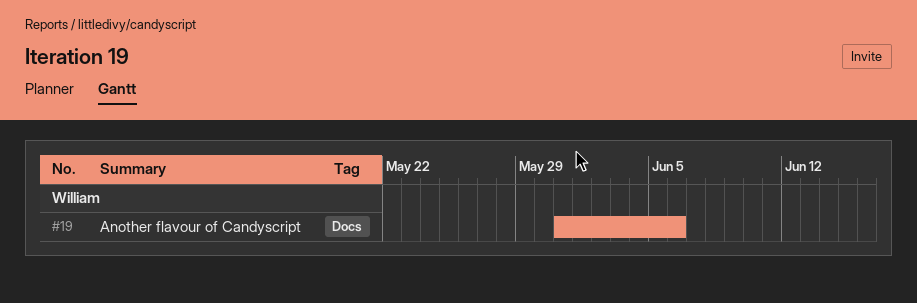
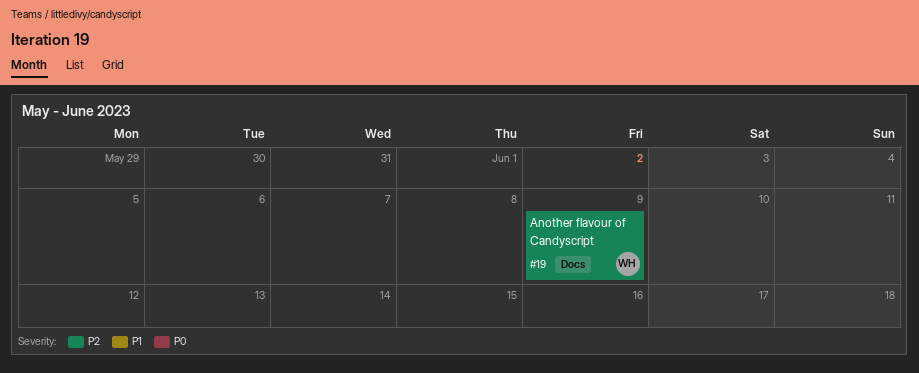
#19, due: Jun 6 -> Jun 9

